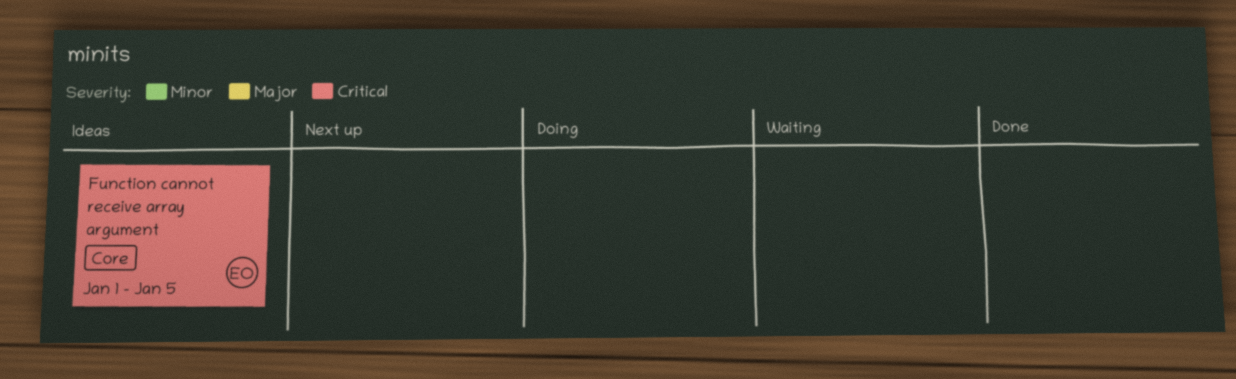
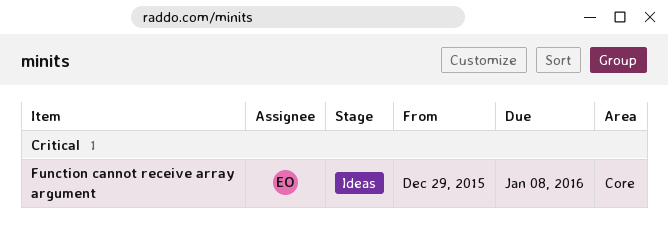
Function cannot receive array argument, start: Jan 1 -> Dec 29
Function cannot receive array argument, due: Jan 5 -> Jan 8

